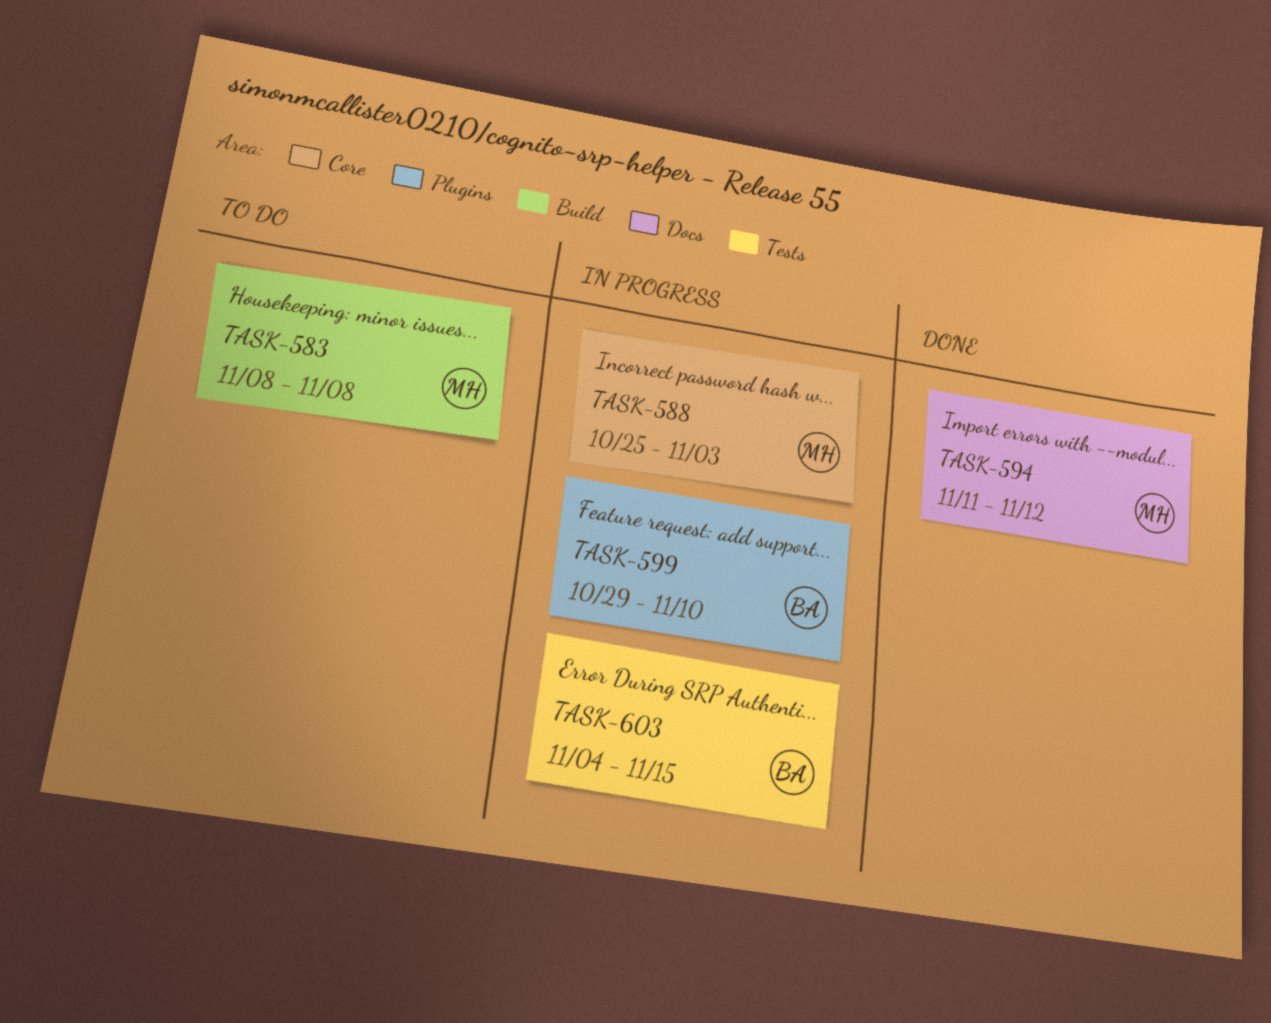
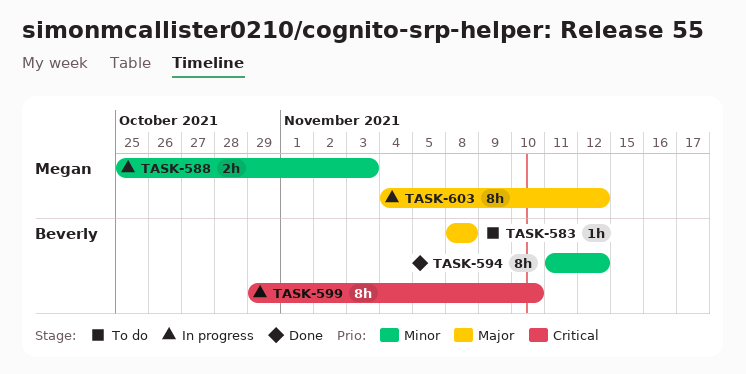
TASK-583, owner: Megan -> Beverly
TASK-594, owner: Megan -> Beverly
TASK-603, owner: Beverly -> Megan
TASK-603, due: Nov 15 -> Nov 12

